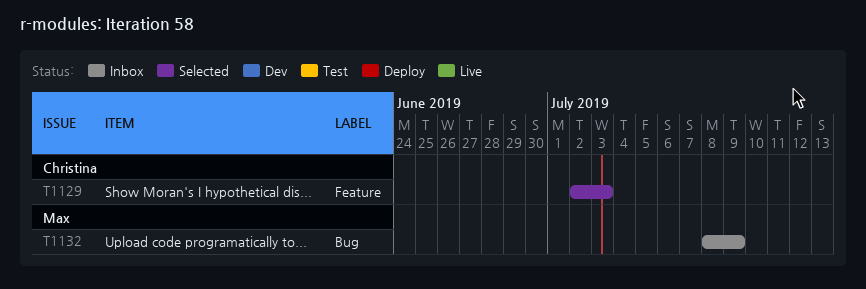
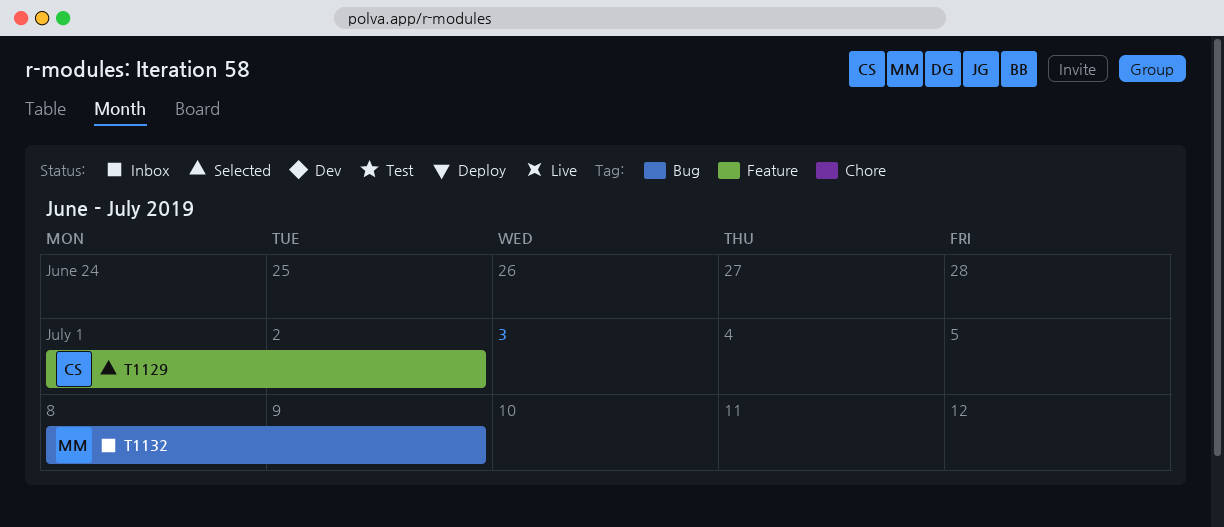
T1129, start: Jul 2 -> Jul 1
T1129, due: Jul 3 -> Jul 2

